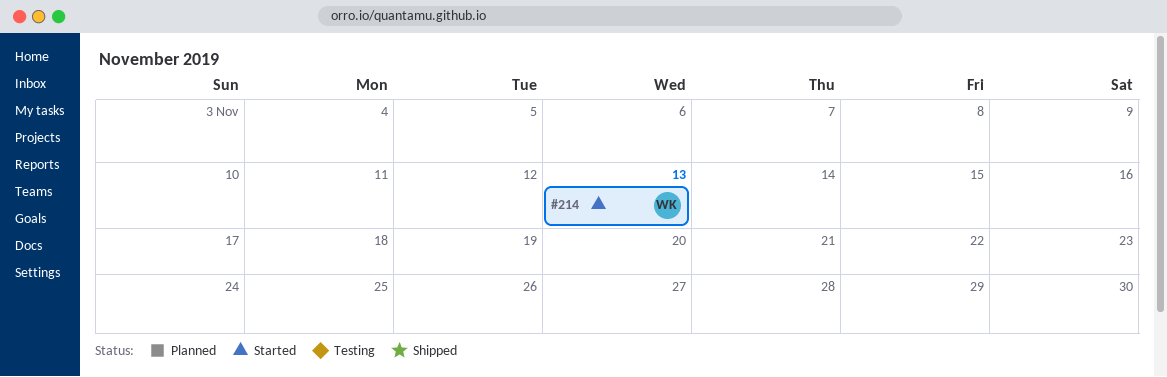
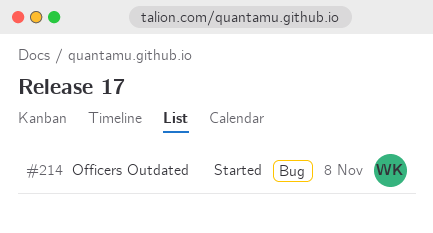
#214, due: Nov 13 -> Nov 8

